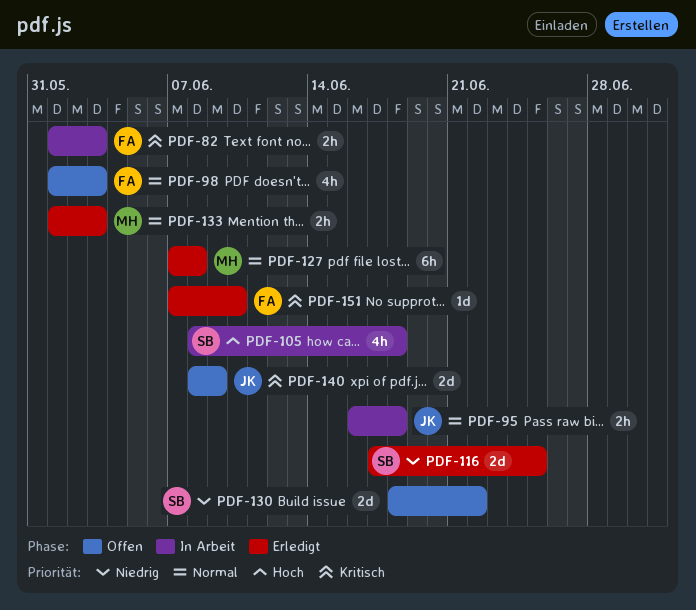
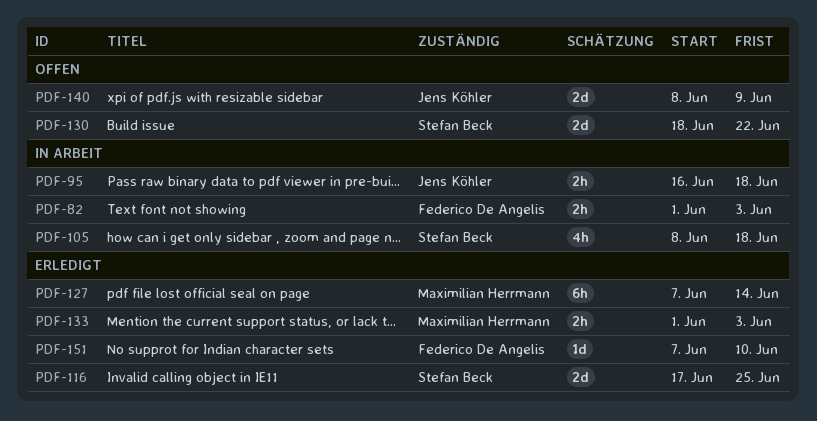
PDF-98: present -> none
PDF-127, due: Jun 8 -> Jun 14

